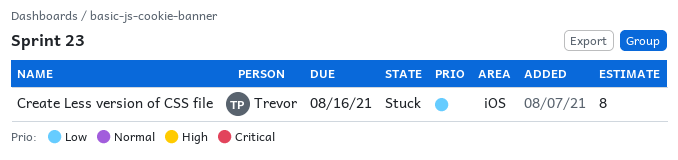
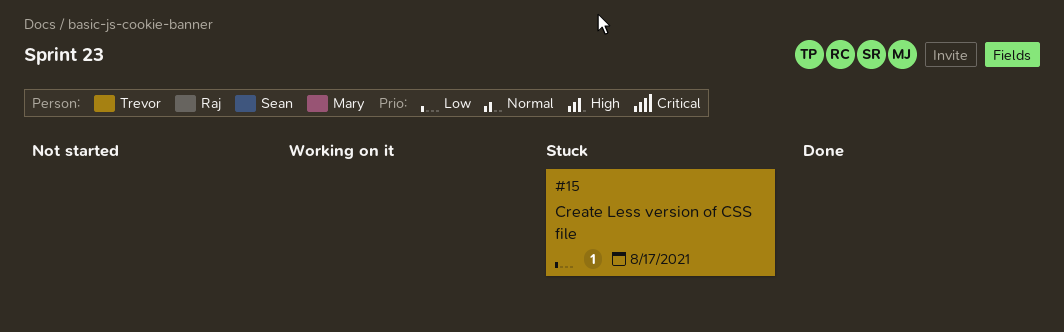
Create Less version of CSS file, estimate: 8 -> 1
Create Less version of CSS file, due: Aug 16 -> Aug 17

